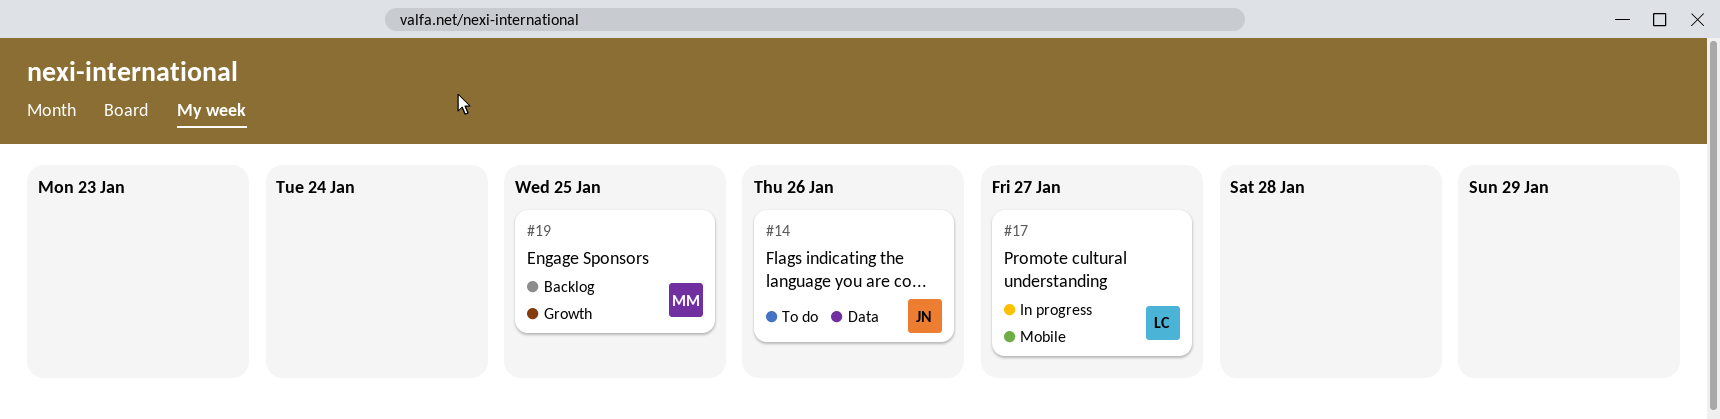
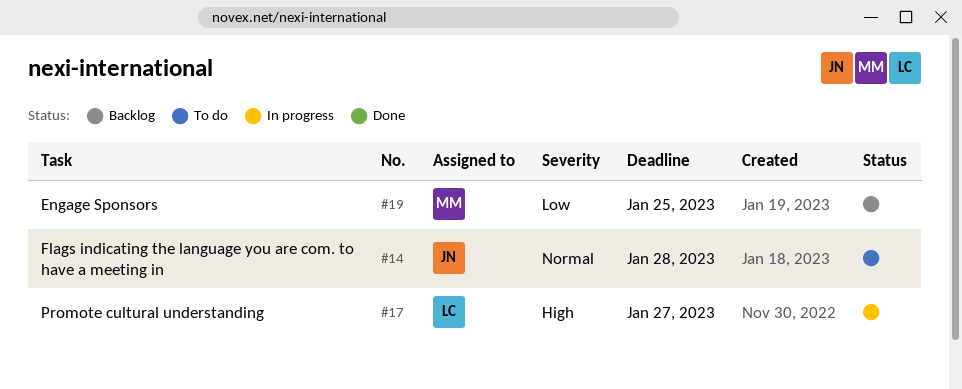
#14, due: Jan 26 -> Jan 28

